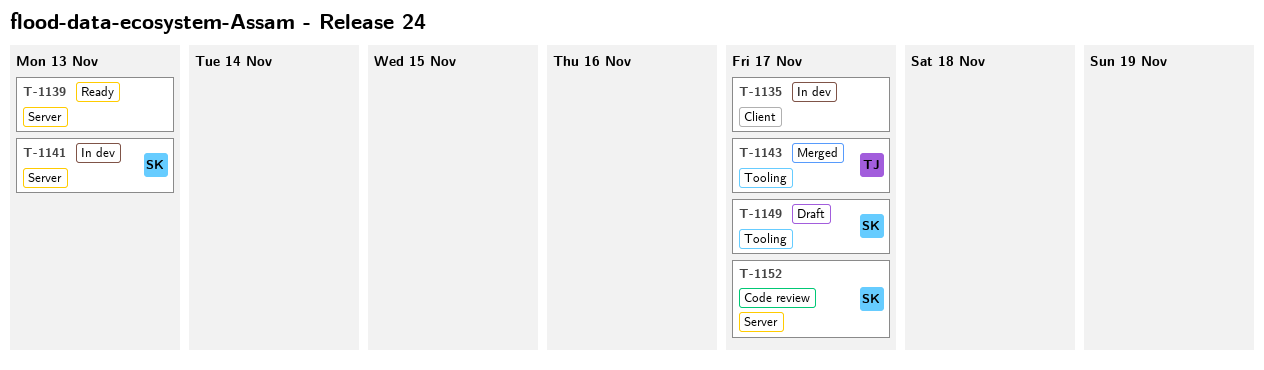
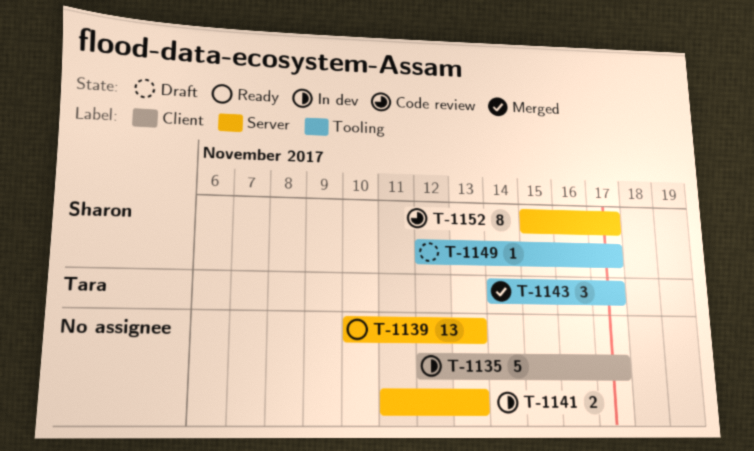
T-1141, owner: Sharon -> none

